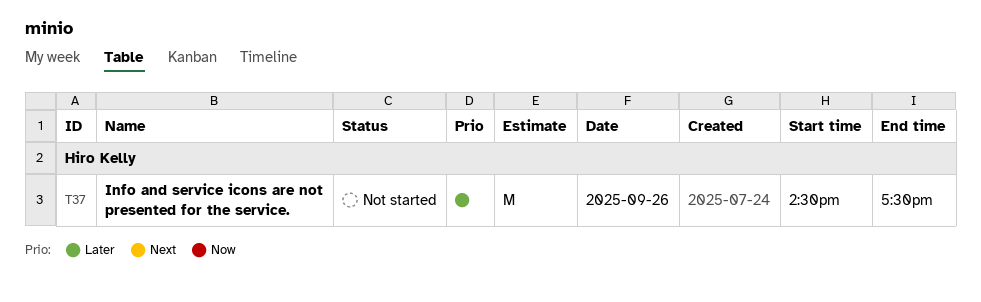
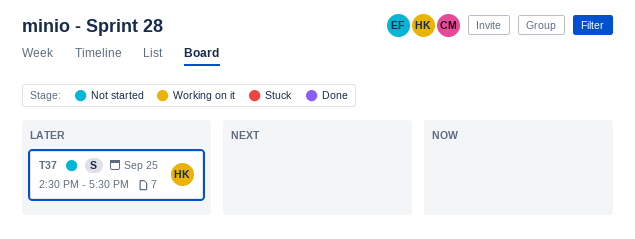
T37, estimate: M -> S
T37, day: Sep 26 -> Sep 25

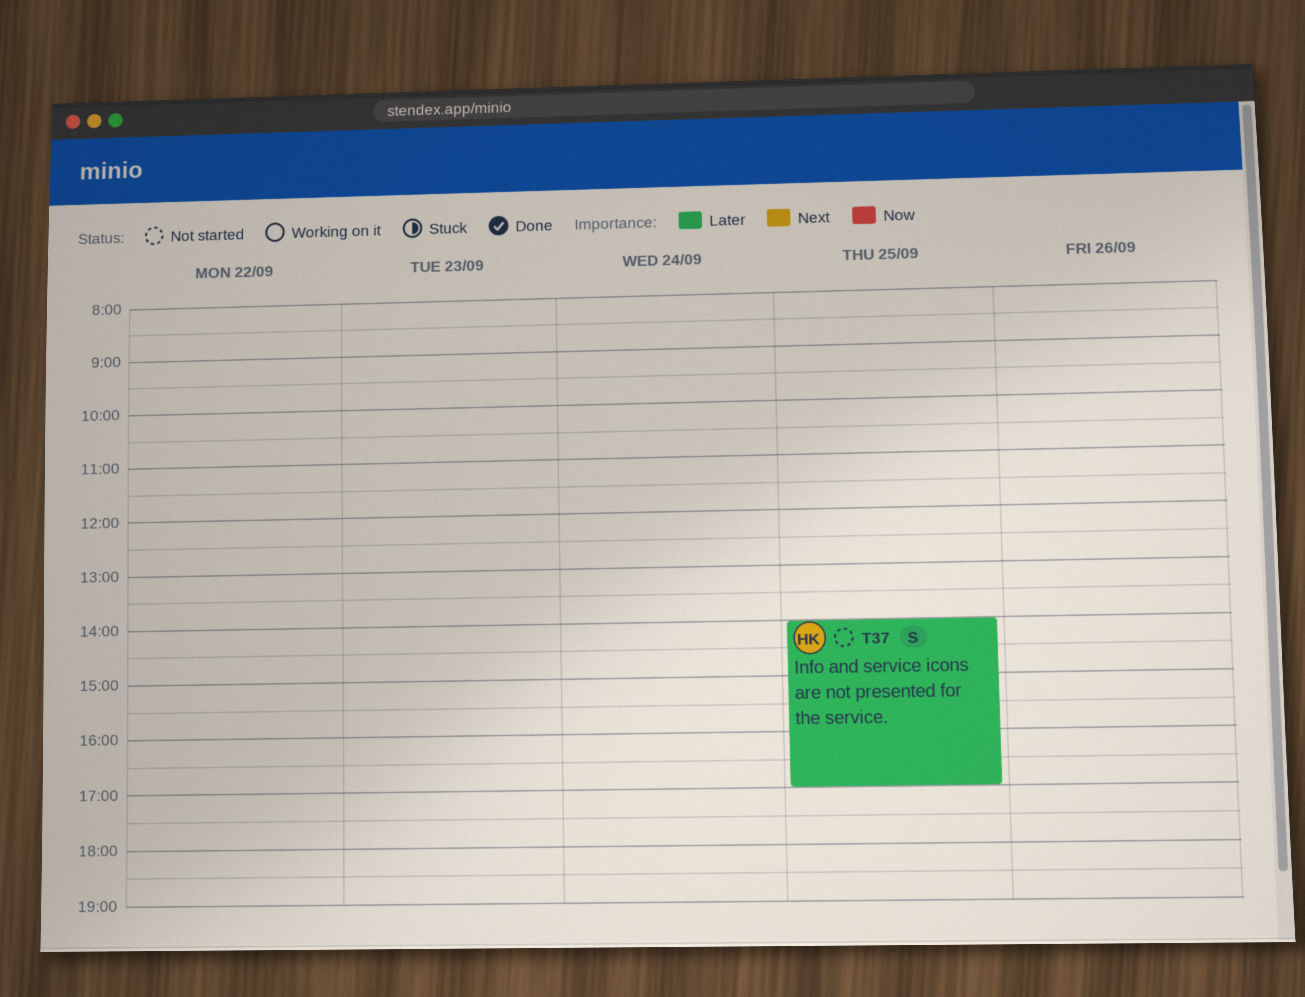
T37, begins: 14:30 -> 14:00
T37, ends: 17:30 -> 17:00

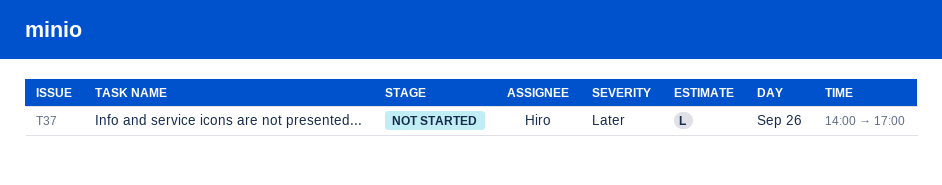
T37, estimate: S -> L
T37, day: Sep 25 -> Sep 26

